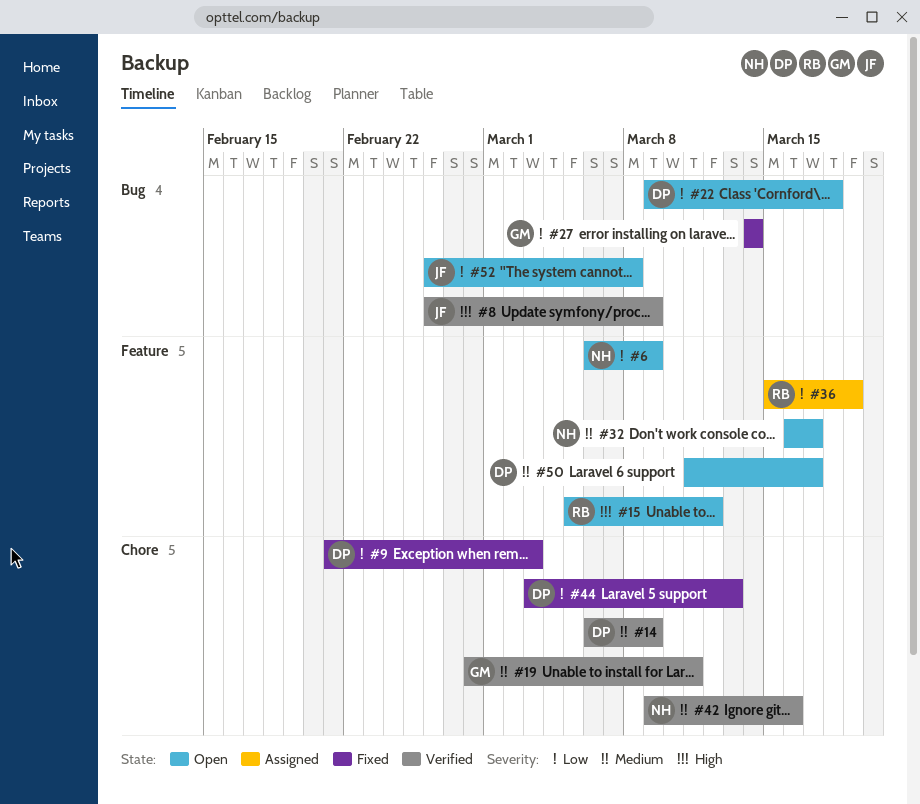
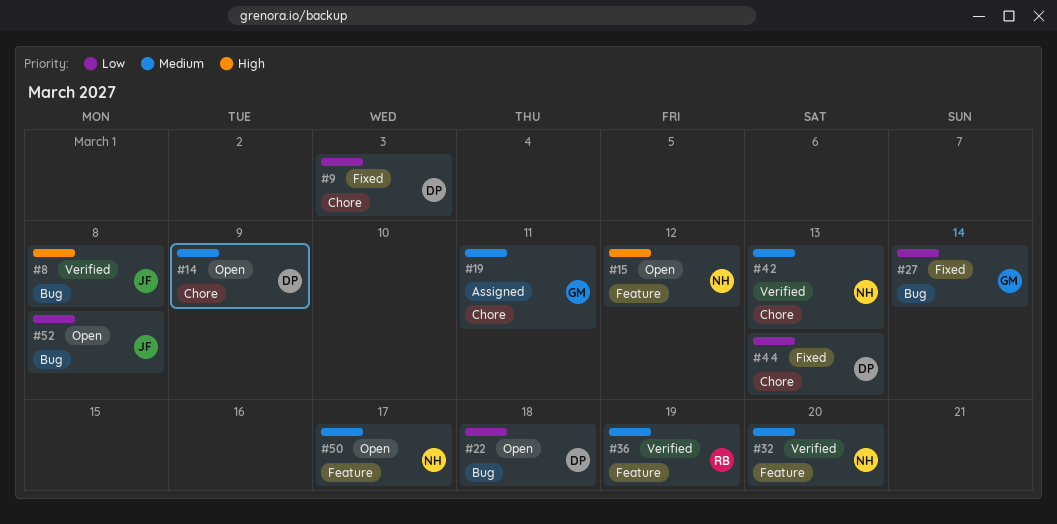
#6: present -> none
#8, due: Mar 9 -> Mar 8
#14, status: Verified -> Open
#15, owner: RB -> NH
#19, status: Verified -> Assigned
#32, status: Open -> Verified
#32, due: Mar 17 -> Mar 20
#36, status: Assigned -> Verified
#36, priority: Low -> Medium
#42, due: Mar 16 -> Mar 13
#50, owner: DP -> NH

